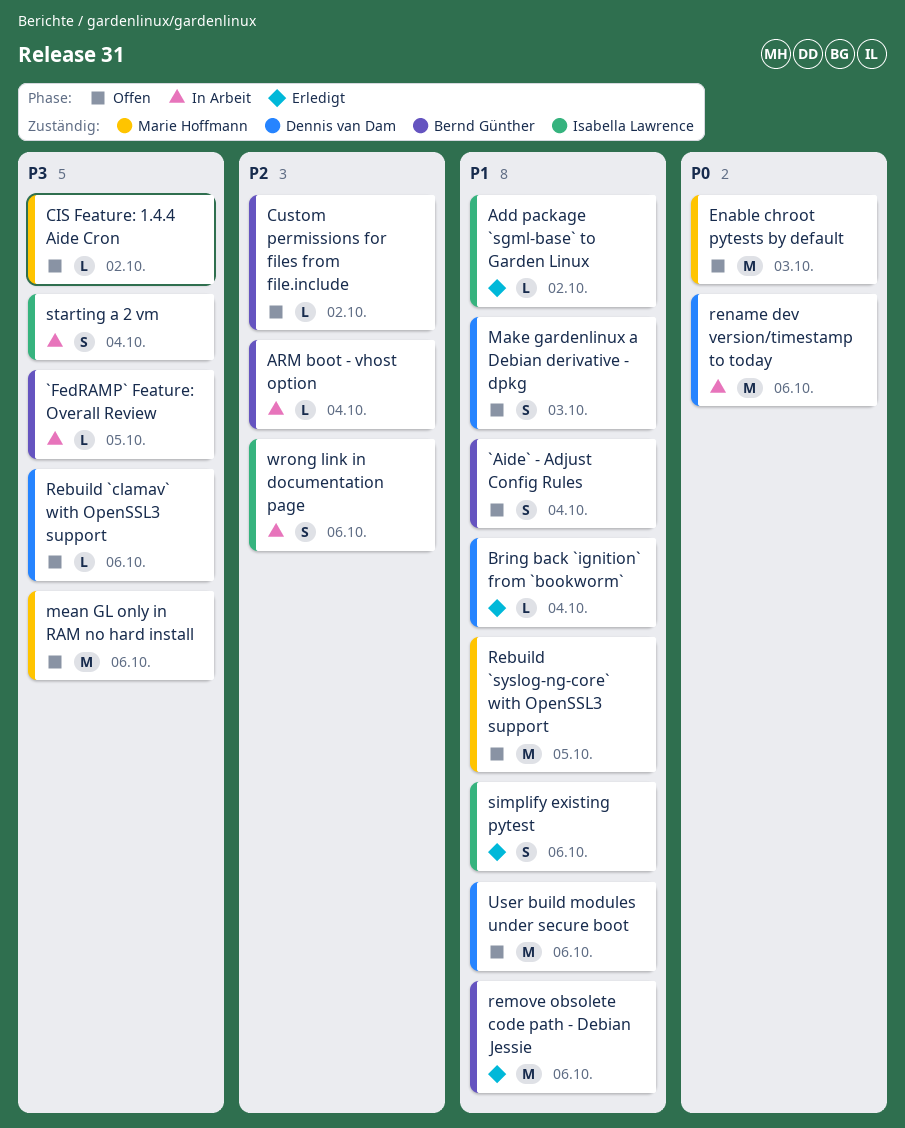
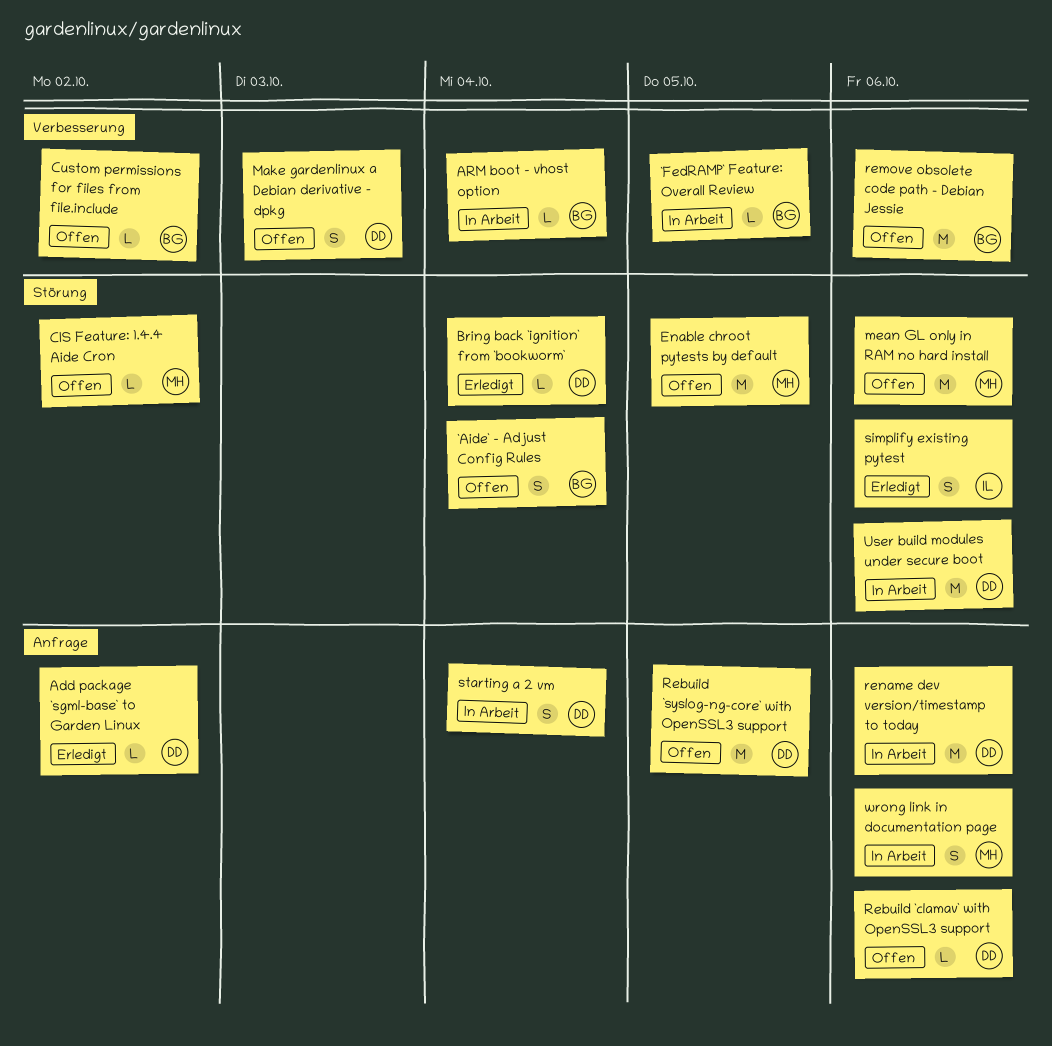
Add package `sgml-base` to Garden Linux, owner: Isabella Lawrence -> Dennis van Dam
Enable chroot pytests by default, due: Oct 3 -> Oct 5
Rebuild `syslog-ng-core` with OpenSSL3 support, owner: Marie Hoffmann -> Dennis van Dam
remove obsolete code path - Debian Jessie, status: Erledigt -> Offen
starting a 2 vm, owner: Isabella Lawrence -> Dennis van Dam
User build modules under secure boot, status: Offen -> In Arbeit
wrong link in documentation page, owner: Isabella Lawrence -> Marie Hoffmann

